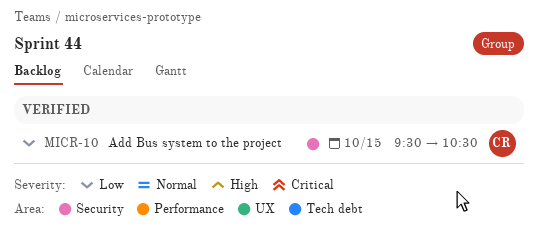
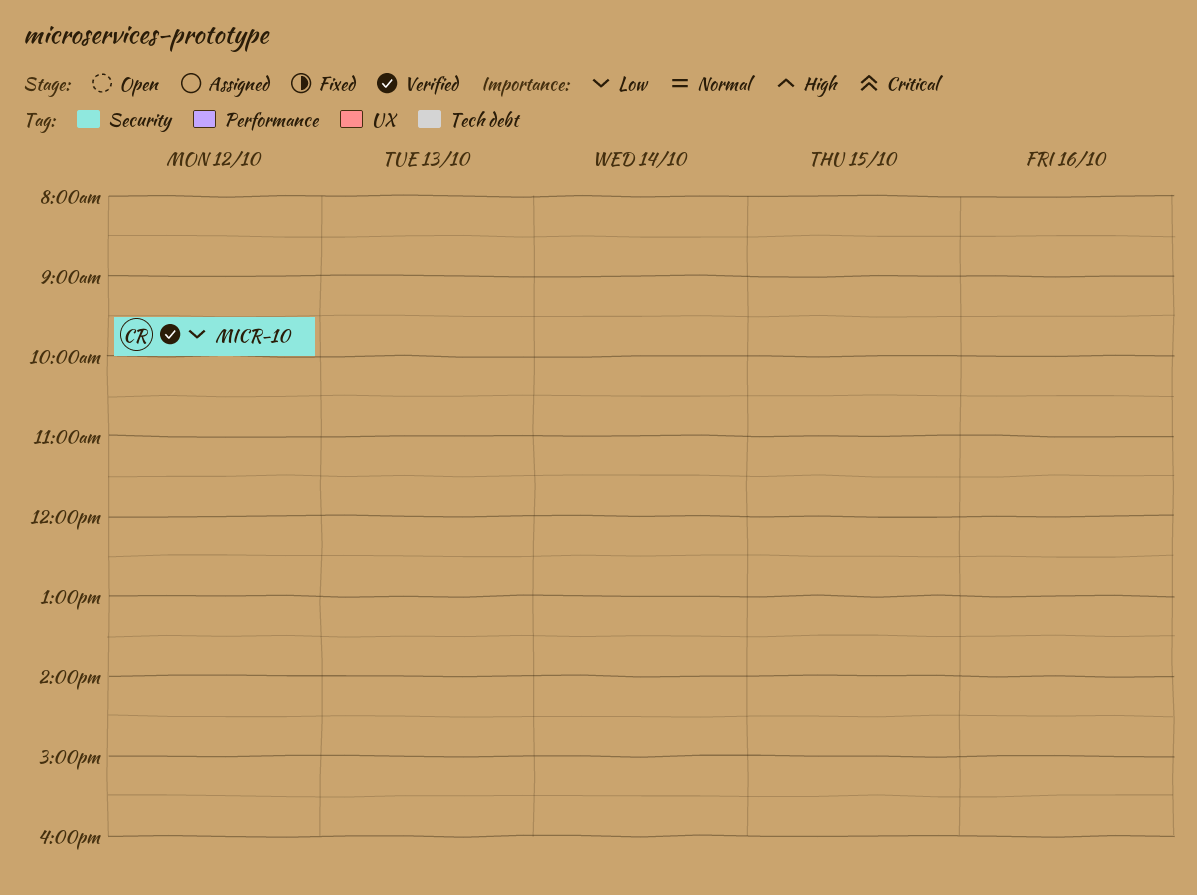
MICR-10, day: Oct 15 -> Oct 12
MICR-10, ends: 10:30 -> 10:00

